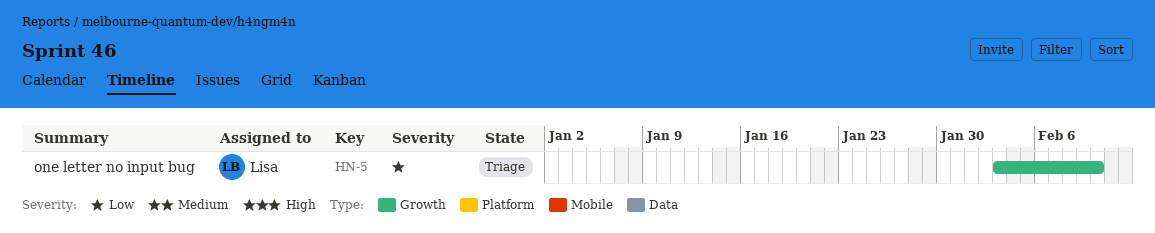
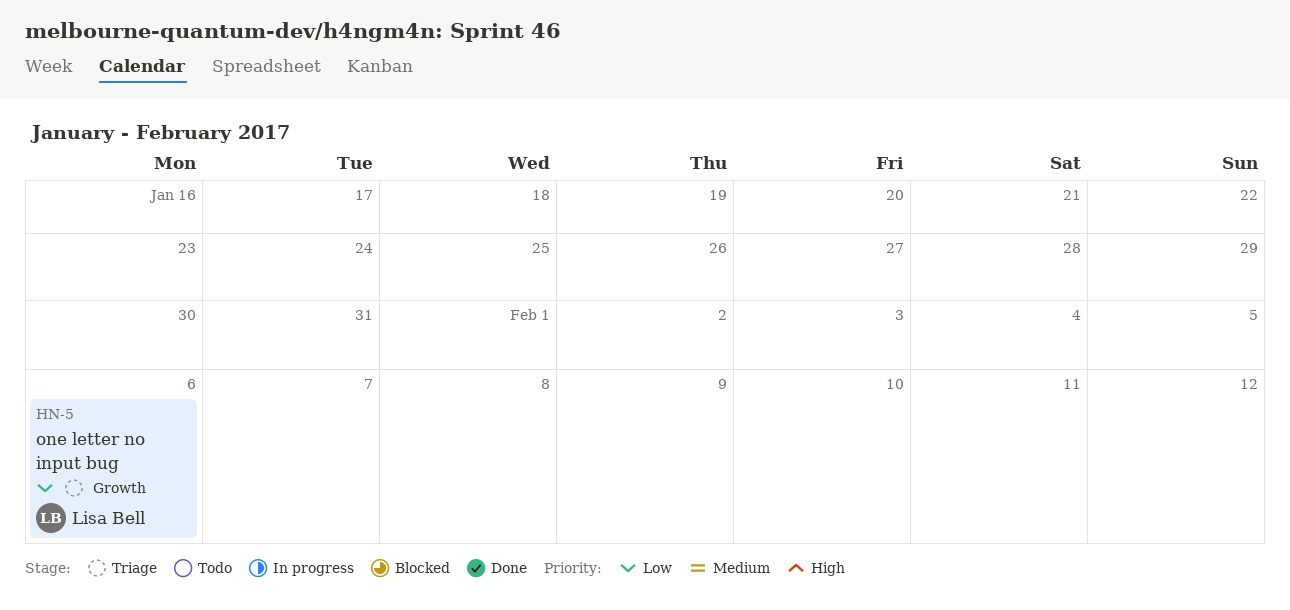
HN-5, due: Feb 10 -> Feb 6

